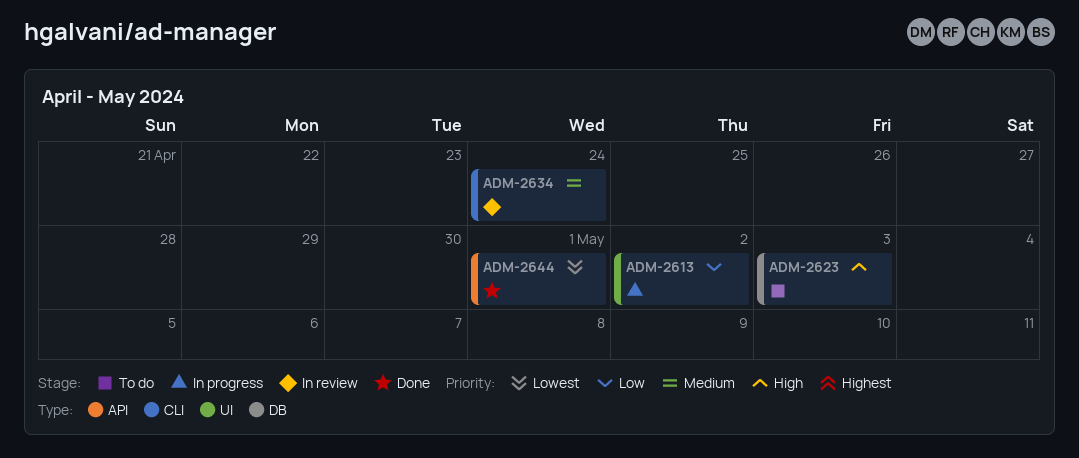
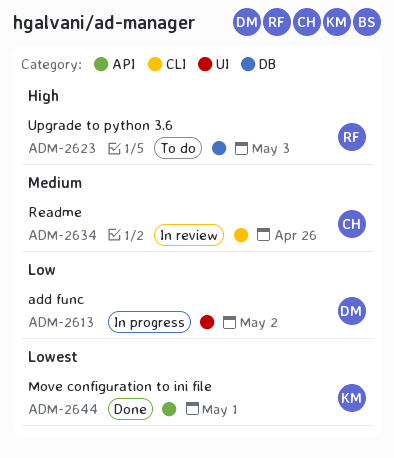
ADM-2634, due: Apr 24 -> Apr 26

